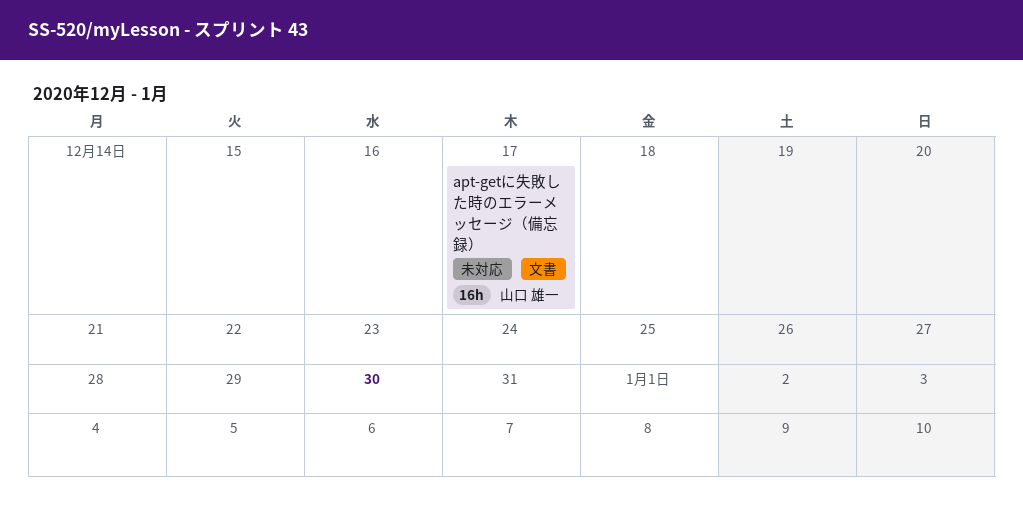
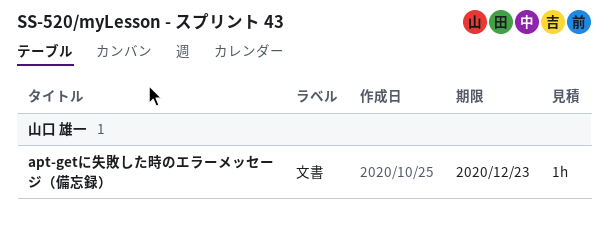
apt-getに失敗した時のエラーメッセージ（備忘録）, estimate: 16h -> 1h
apt-getに失敗した時のエラーメッセージ（備忘録）, due: Dec 17 -> Dec 23

